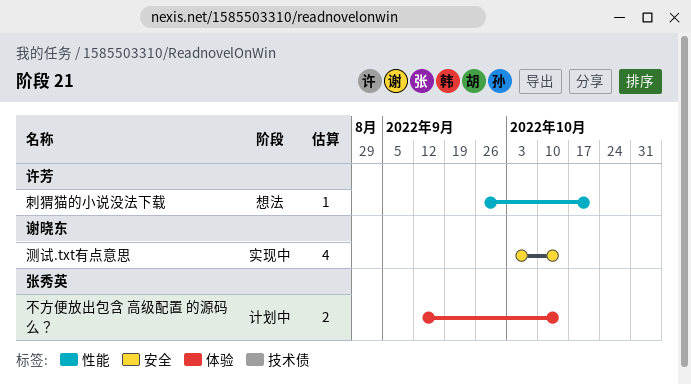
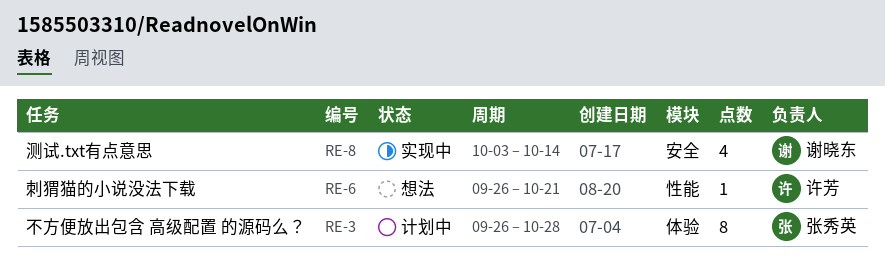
不方便放出包含 高级配置 的源码么？, estimate: 2 -> 8
不方便放出包含 高级配置 的源码么？, start: Sep 12 -> Sep 26
不方便放出包含 高级配置 的源码么？, due: Oct 14 -> Oct 28

